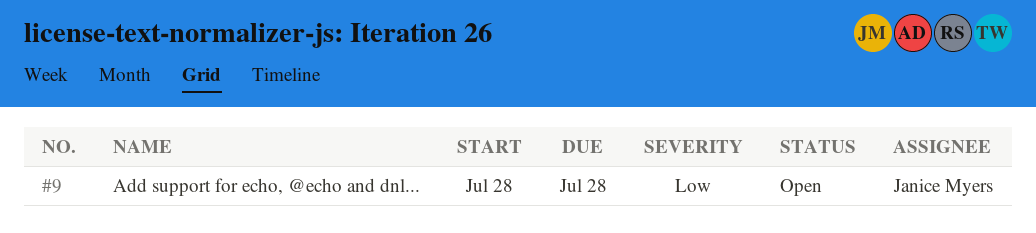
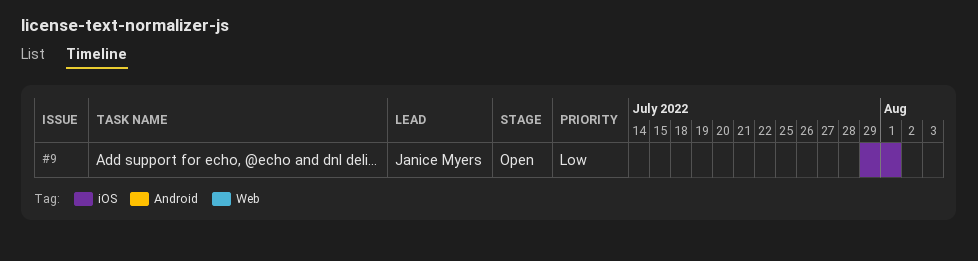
#9, start: Jul 28 -> Jul 29
#9, due: Jul 28 -> Aug 1

